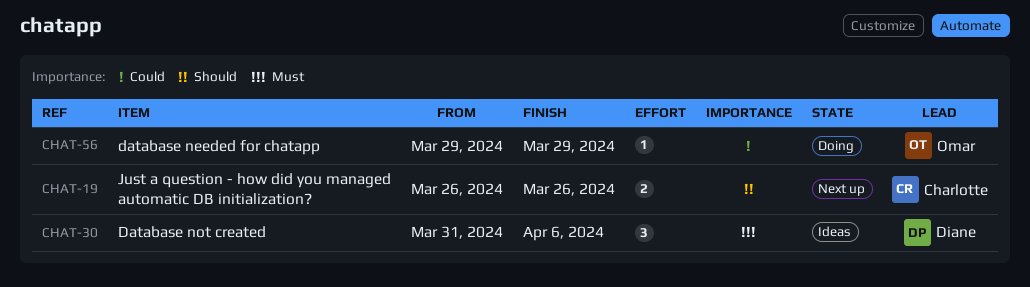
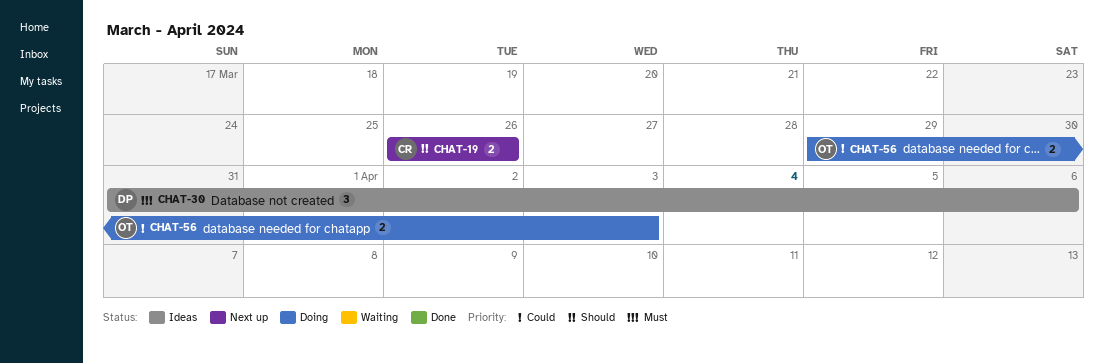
CHAT-56, estimate: 1 -> 2
CHAT-56, due: Mar 29 -> Apr 3

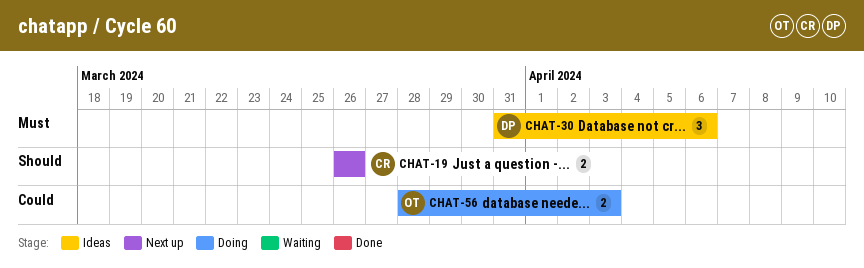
CHAT-56, start: Mar 29 -> Mar 28

